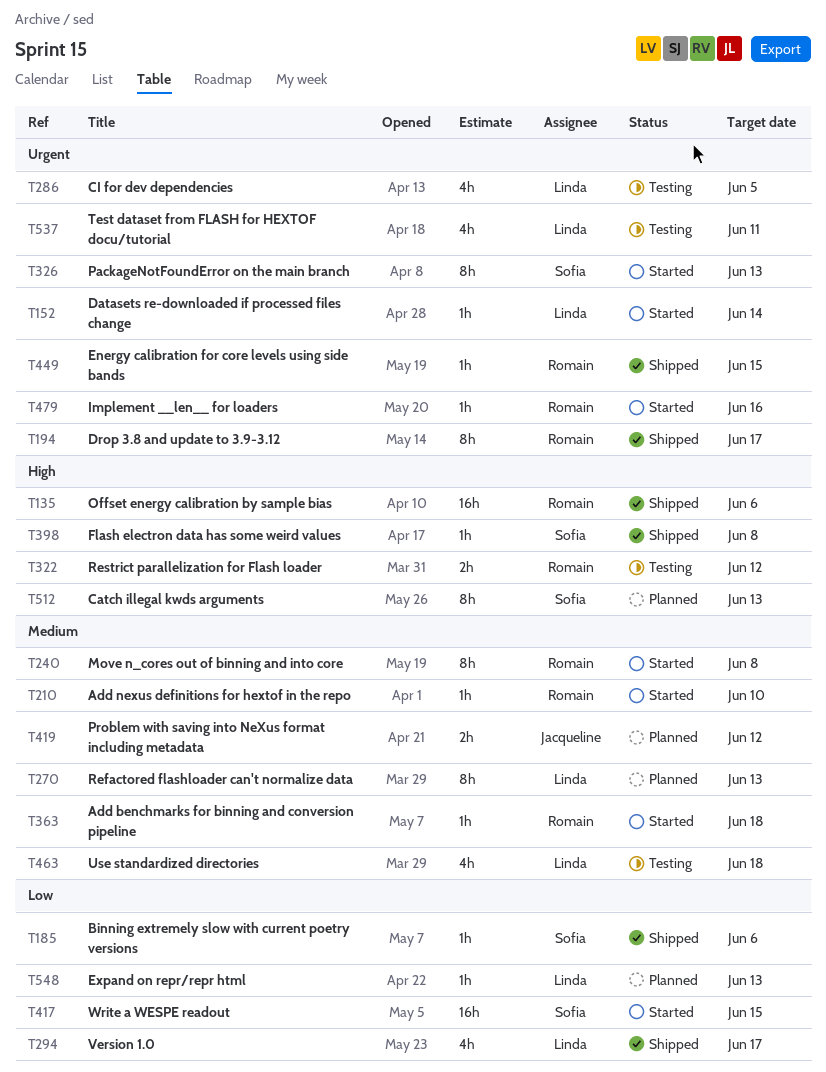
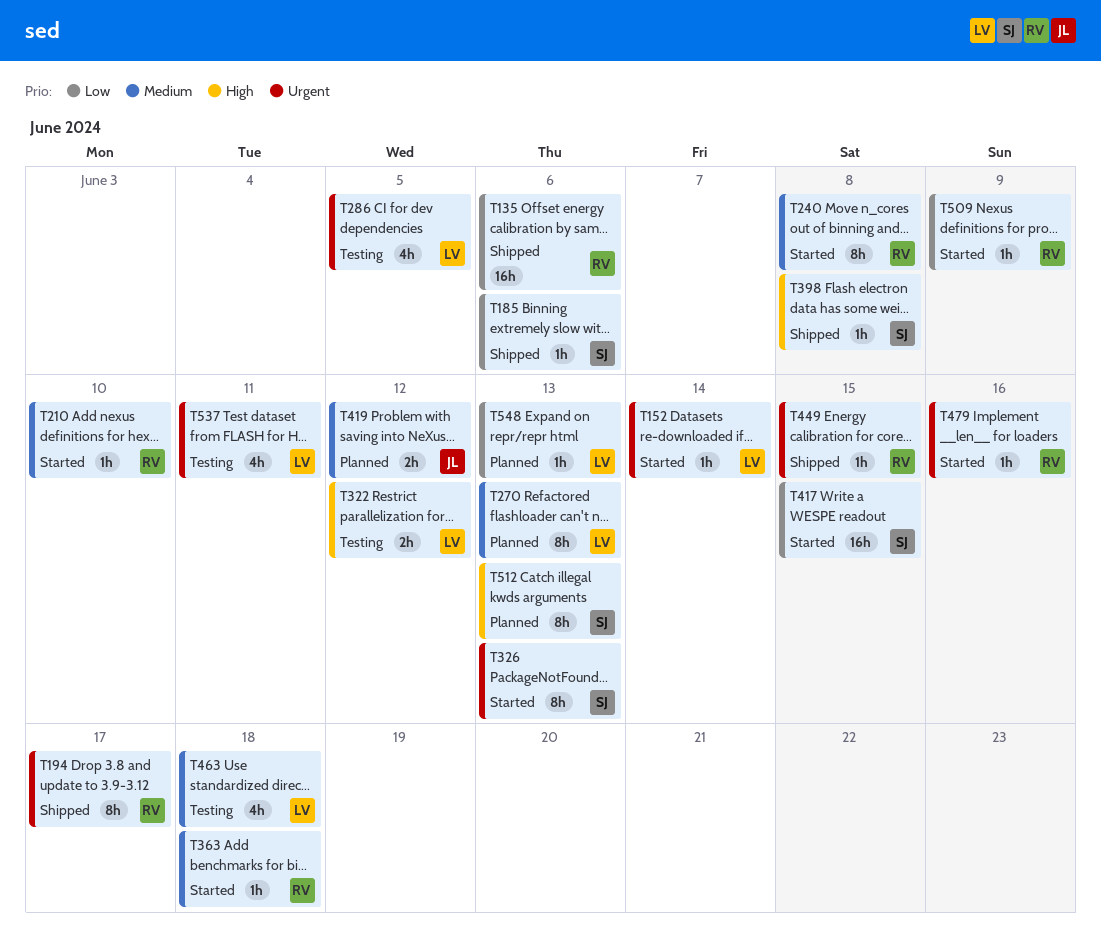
T135, priority: High -> Low
T294: present -> none
T322, owner: Romain -> Linda
T509: none -> present

